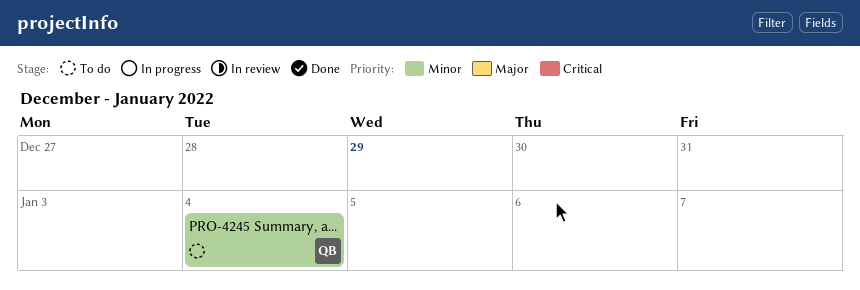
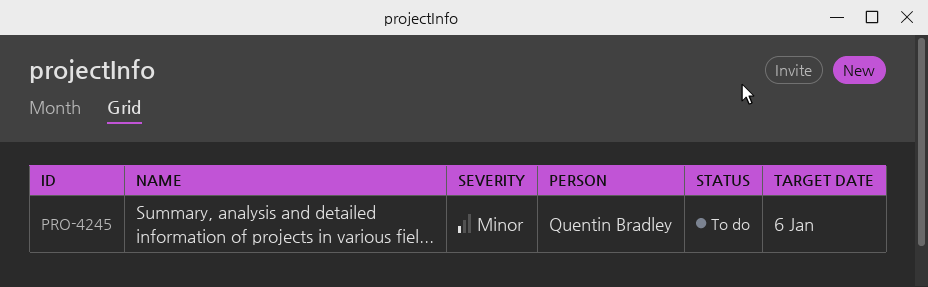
PRO-4245, due: Jan 4 -> Jan 6

